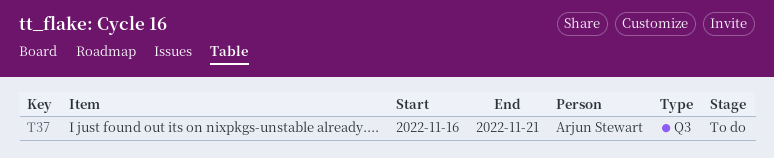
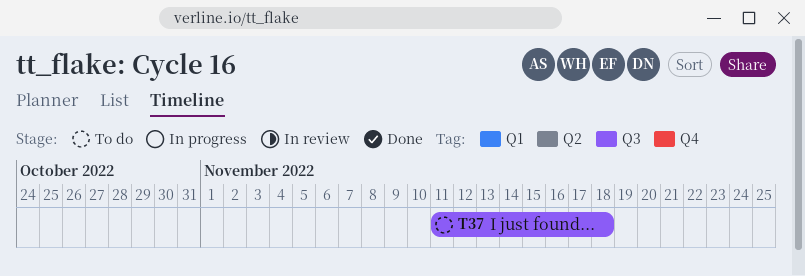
T37, start: Nov 16 -> Nov 11
T37, due: Nov 21 -> Nov 18

